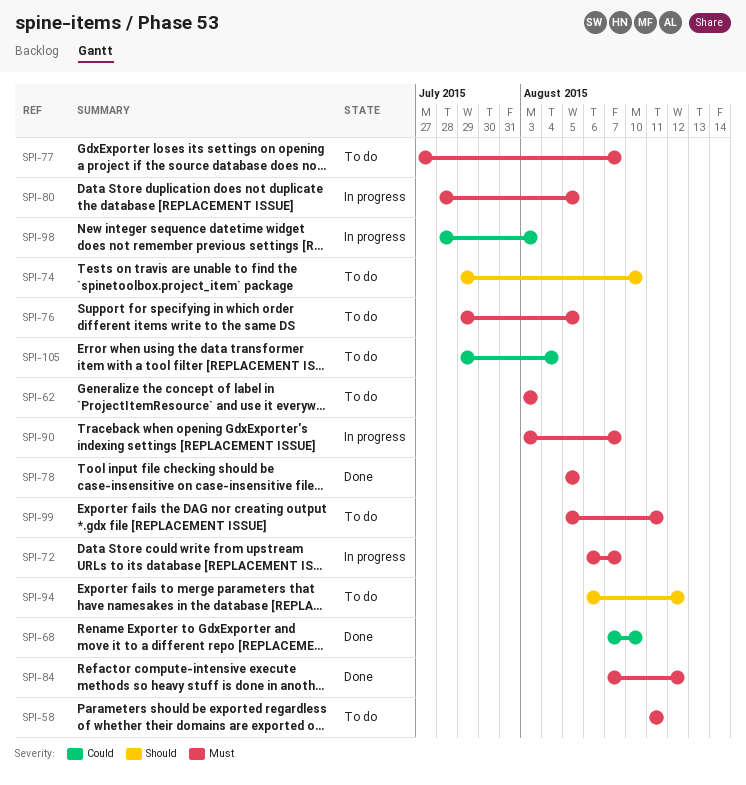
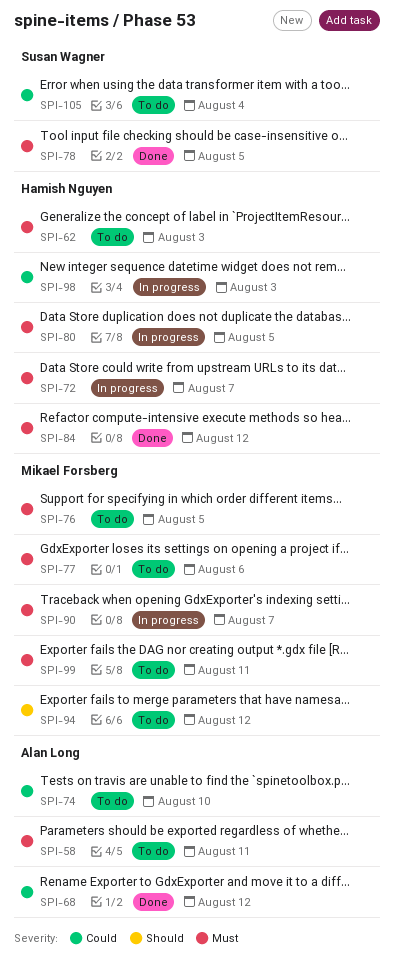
SPI-68, due: Aug 10 -> Aug 12
SPI-74, priority: Should -> Could
SPI-77, due: Aug 7 -> Aug 6

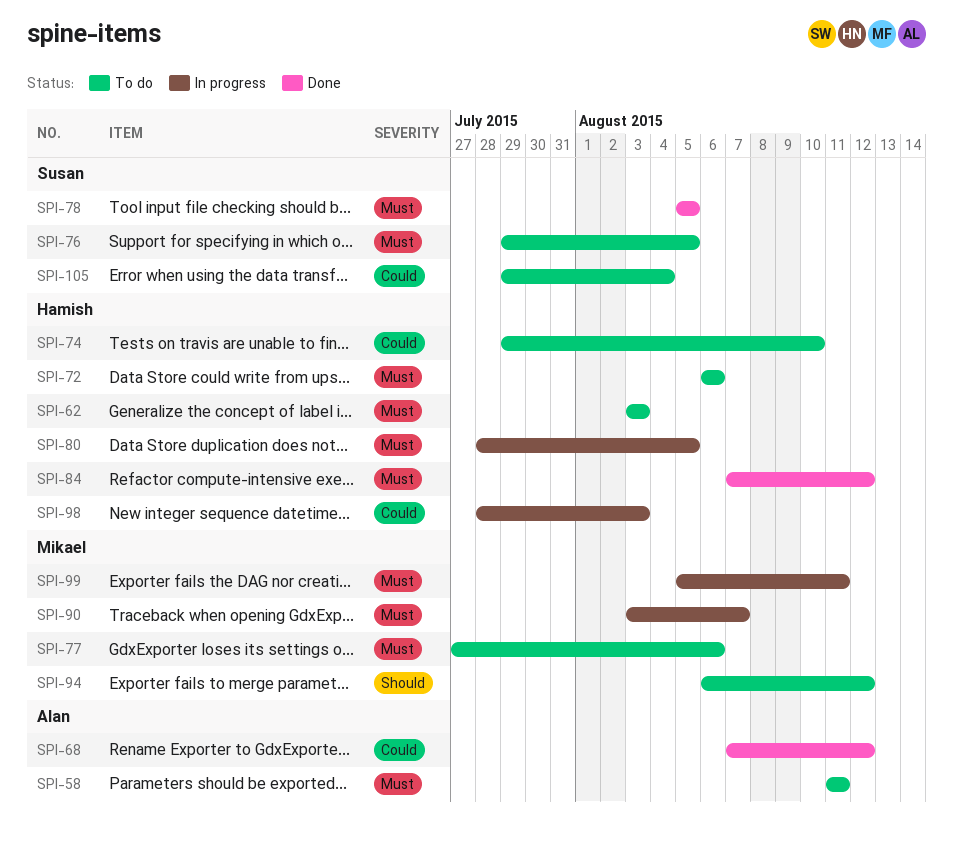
SPI-72, status: In progress -> To do
SPI-72, due: Aug 7 -> Aug 6
SPI-74, owner: Alan Long -> Hamish Nguyen
SPI-76, owner: Mikael Forsberg -> Susan Wagner
SPI-99, status: To do -> In progress

